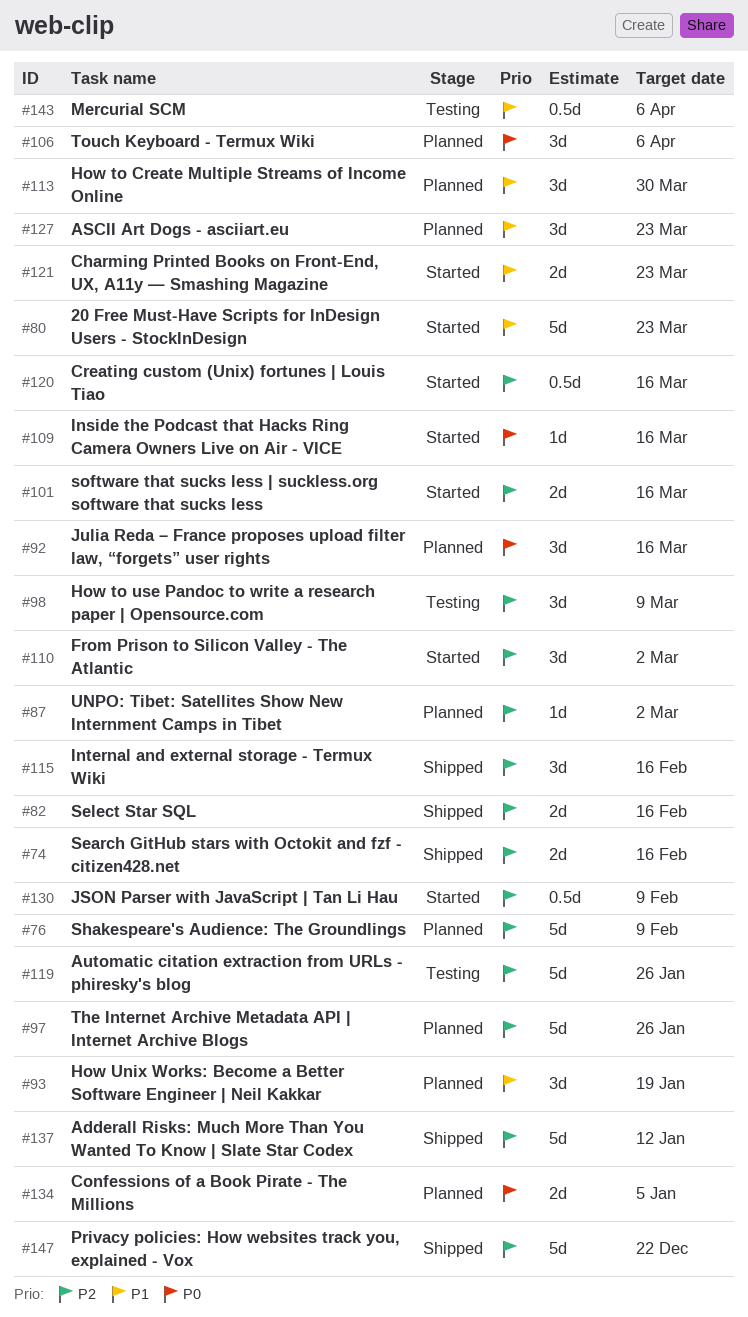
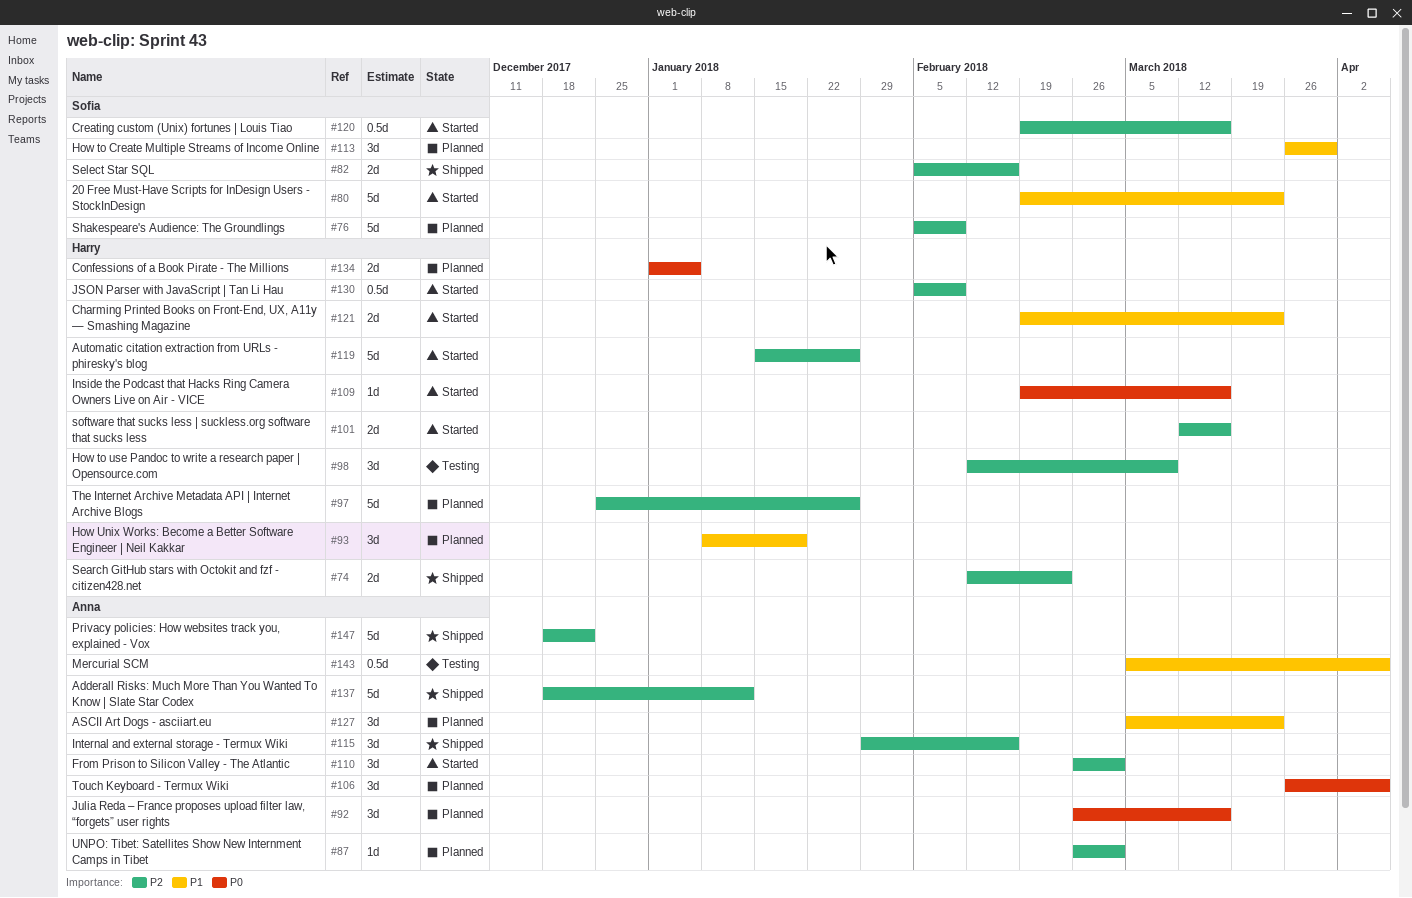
#74, due: Feb 16 -> Feb 23
#119, status: Testing -> Started

